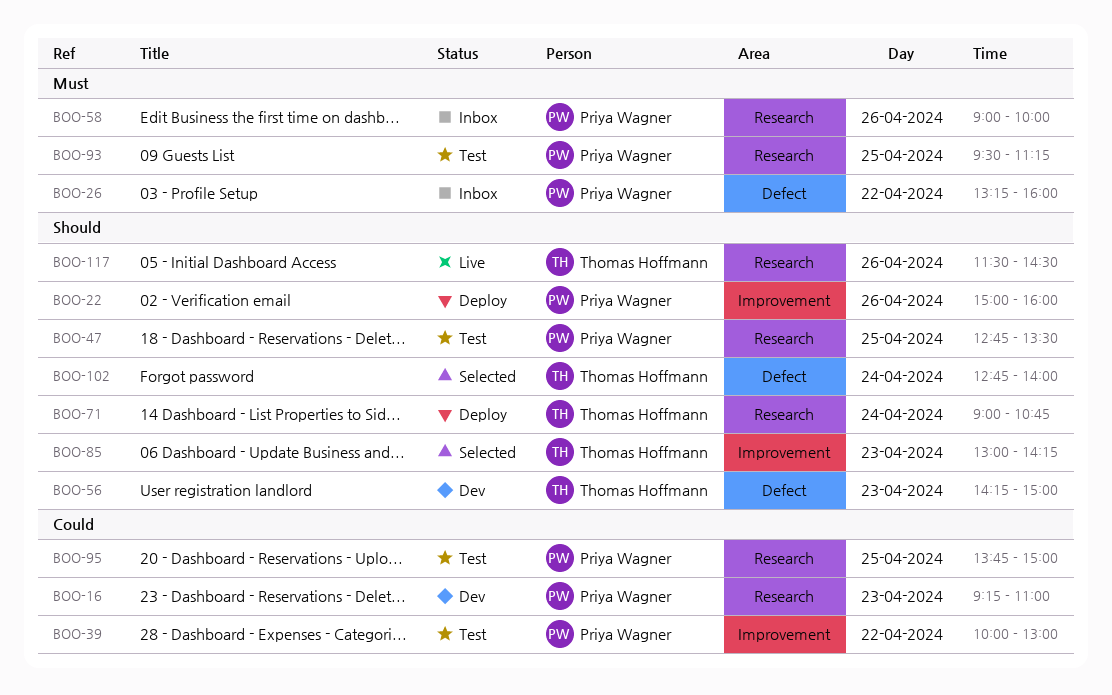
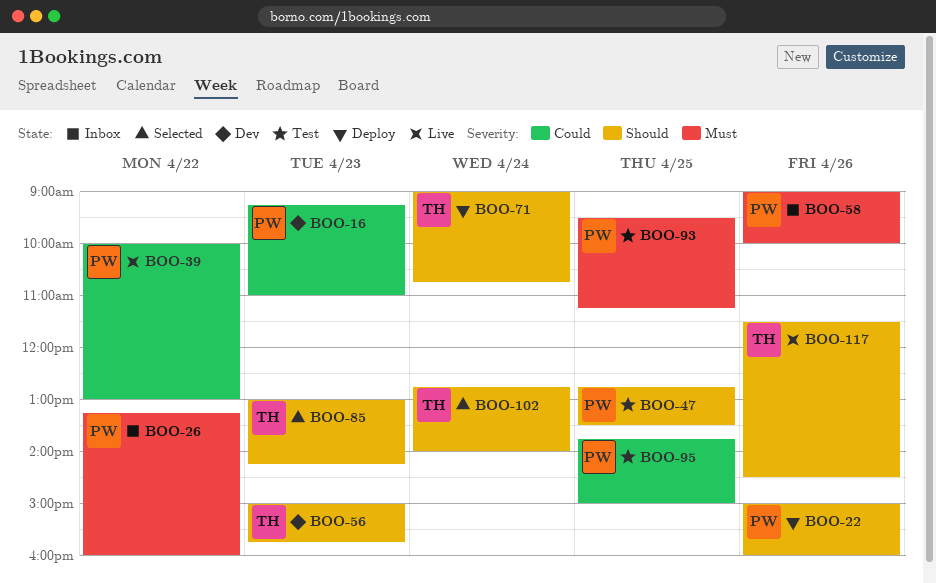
BOO-39, status: Test -> Live
BOO-56, begins: 14:15 -> 15:00
BOO-56, ends: 15:00 -> 15:45

